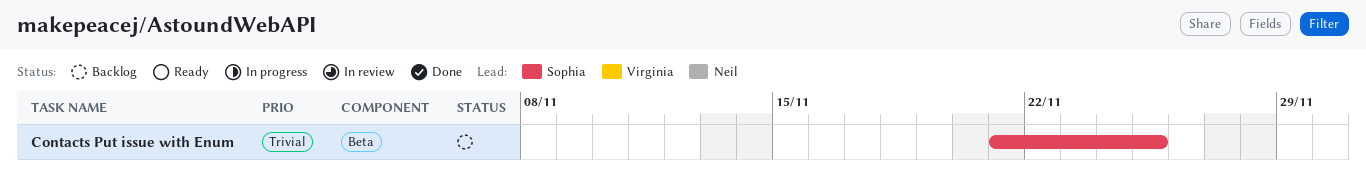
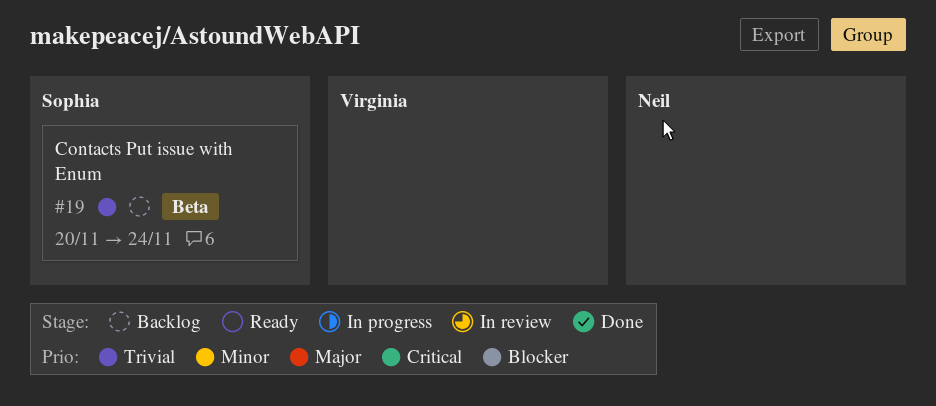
Contacts Put issue with Enum, start: Nov 21 -> Nov 20
Contacts Put issue with Enum, due: Nov 25 -> Nov 24

